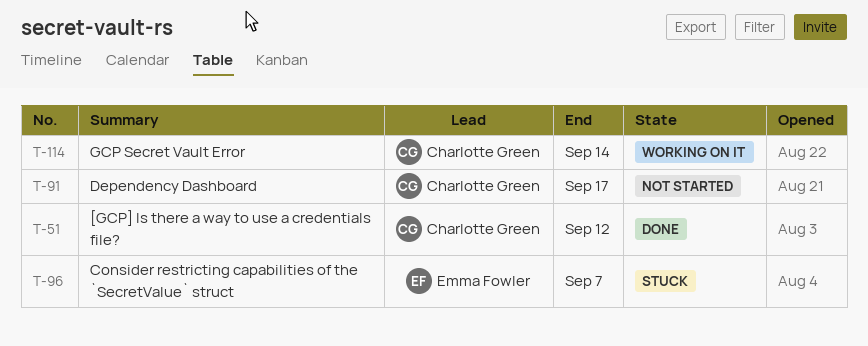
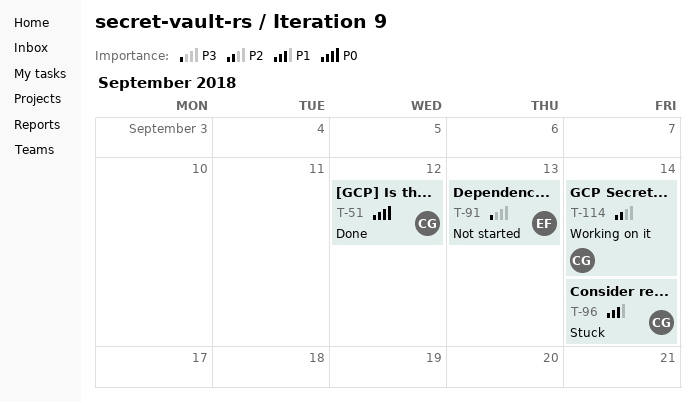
T-91, owner: Charlotte Green -> Emma Fowler
T-91, due: Sep 17 -> Sep 13
T-96, owner: Emma Fowler -> Charlotte Green
T-96, due: Sep 7 -> Sep 14

